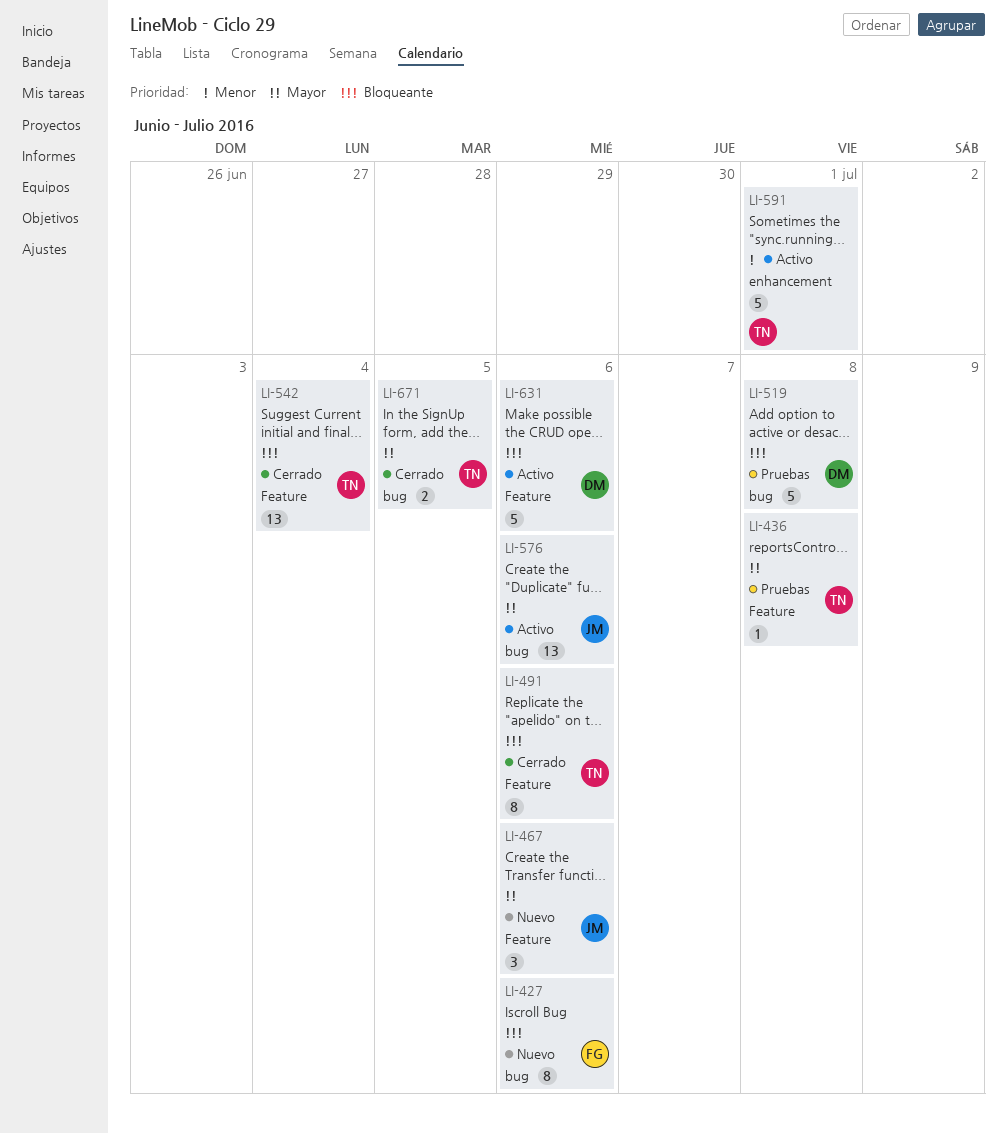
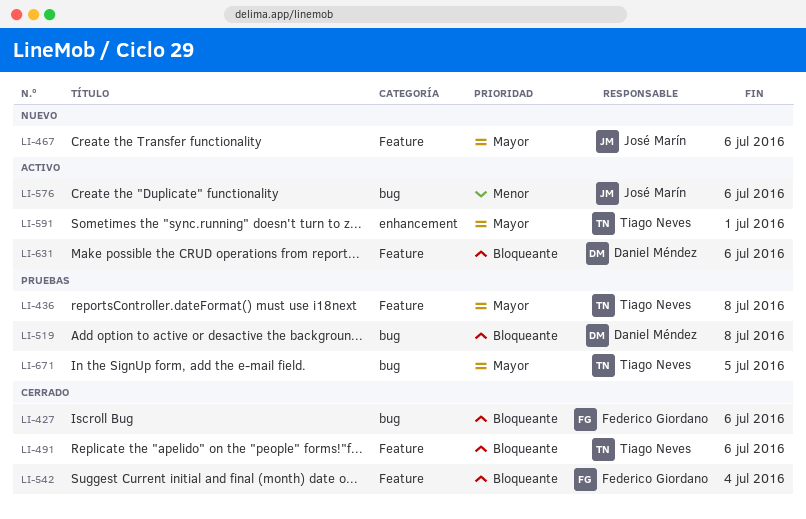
LI-427, status: Nuevo -> Cerrado
LI-542, owner: Tiago Neves -> Federico Giordano
LI-576, priority: Mayor -> Menor
LI-591, priority: Menor -> Mayor
LI-671, status: Cerrado -> Pruebas

